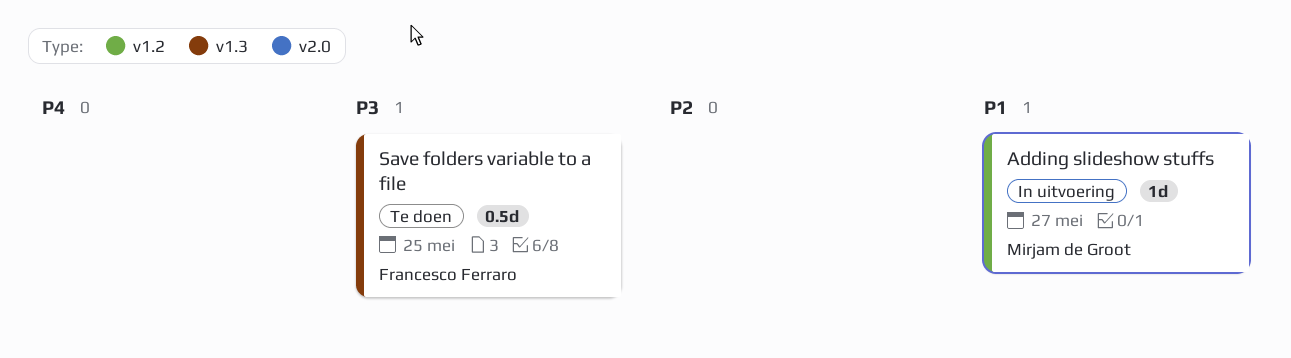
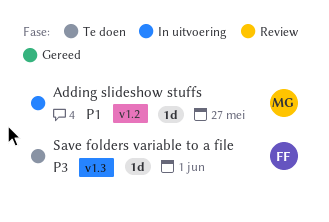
Save folders variable to a file, estimate: 0.5d -> 1d
Save folders variable to a file, due: May 25 -> Jun 1

